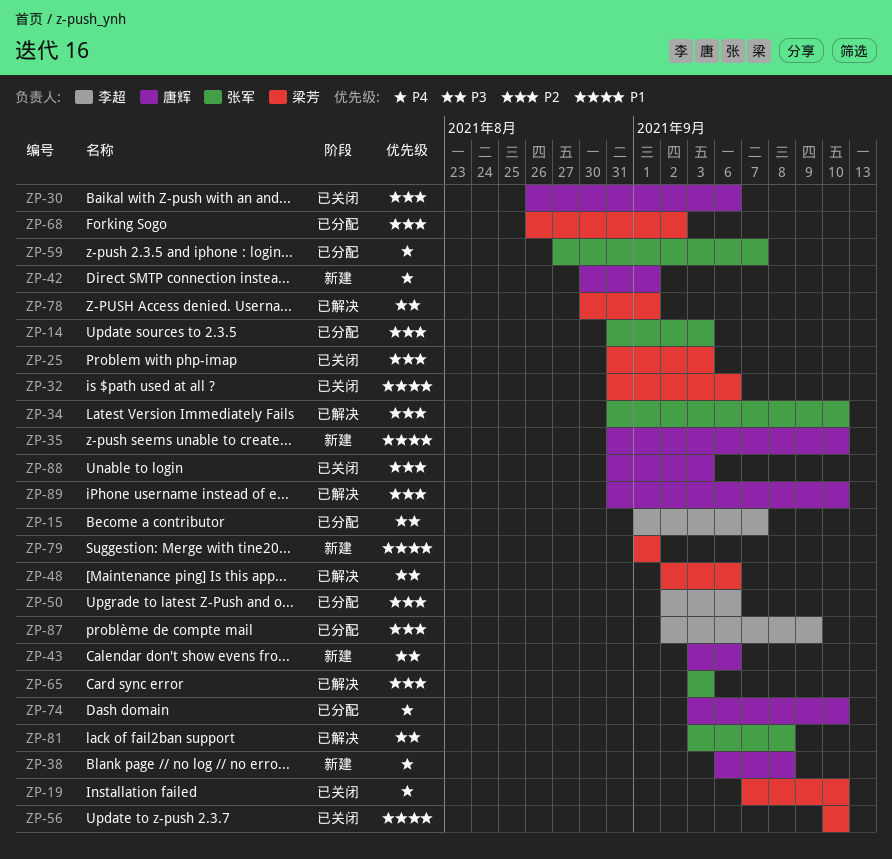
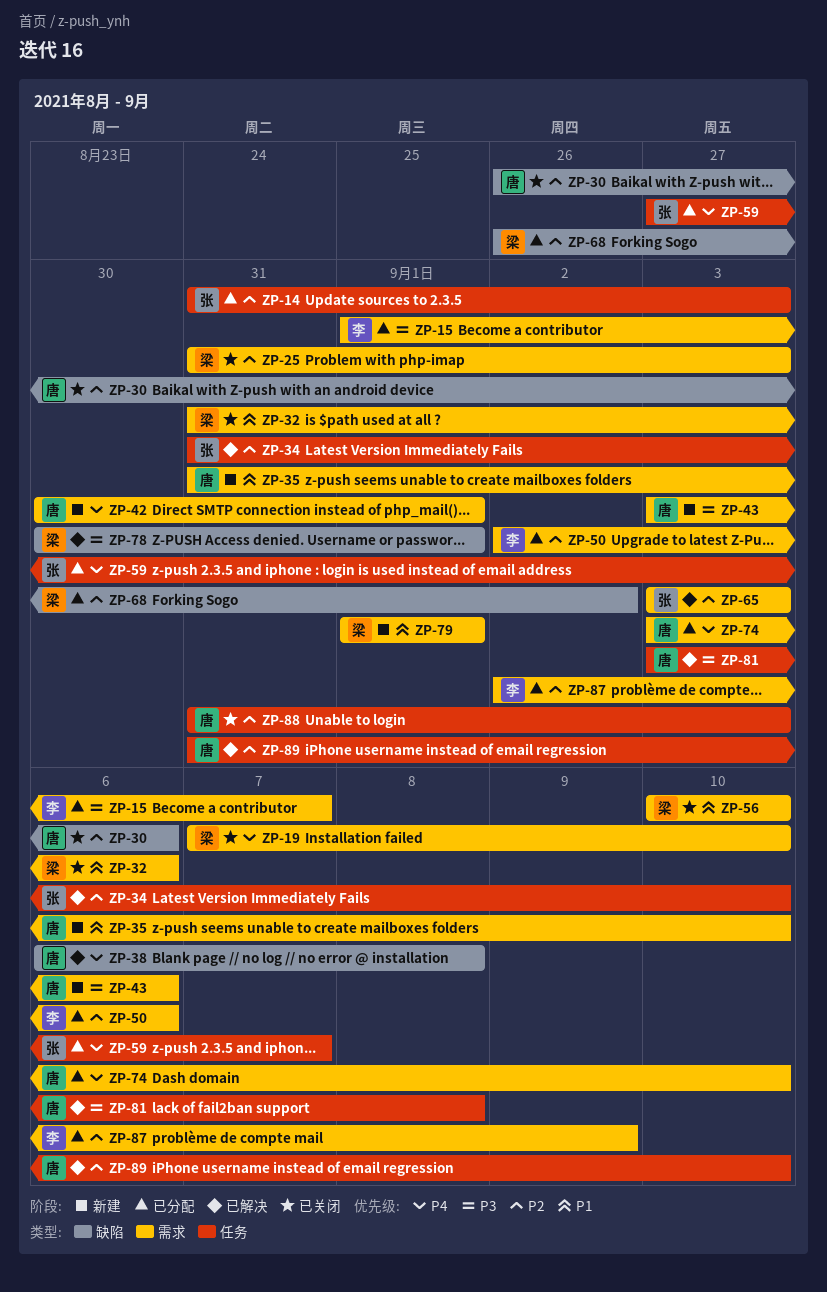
ZP-38, status: 新建 -> 已解决
ZP-48: present -> none
ZP-81, owner: 张军 -> 唐辉

